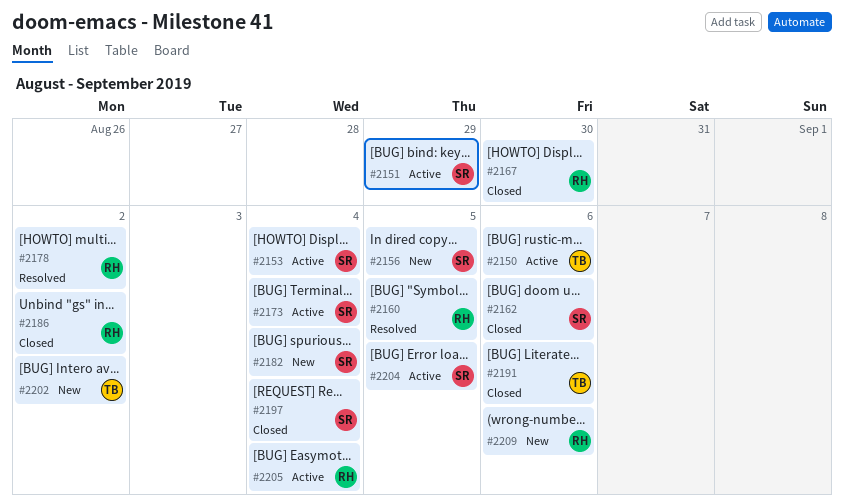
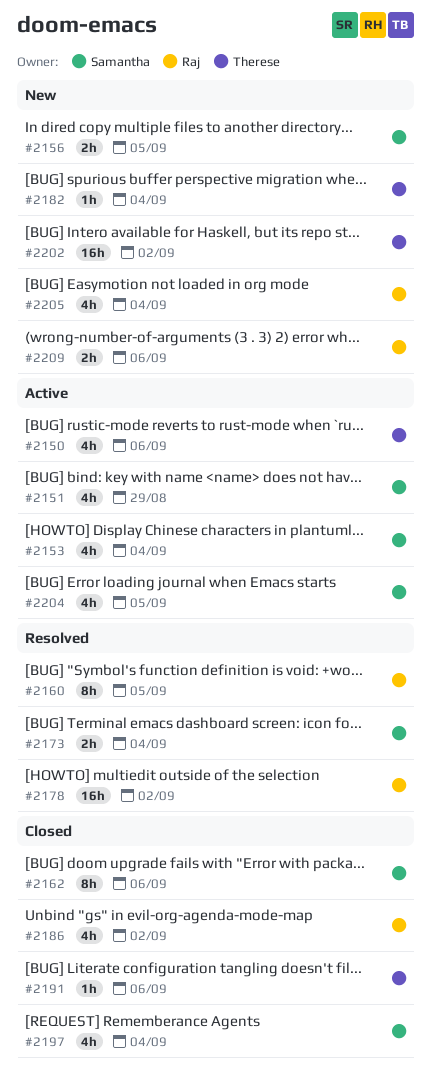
#2167: present -> none
#2173, status: Active -> Resolved
#2182, owner: Samantha -> Therese
#2205, status: Active -> New

